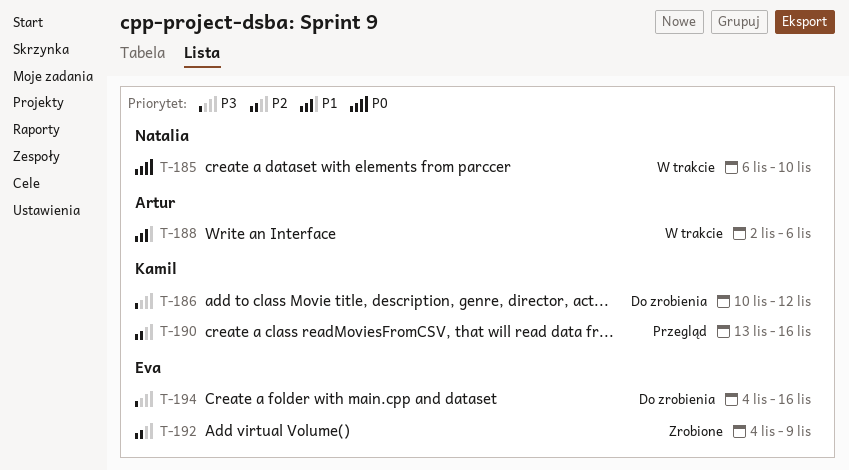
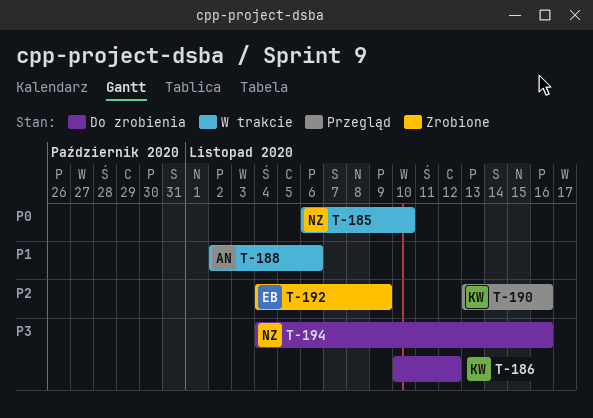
T-194, owner: Eva -> Natalia

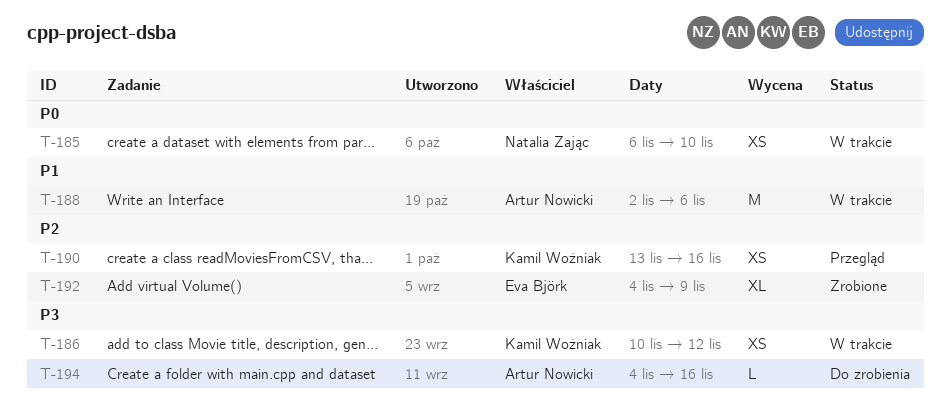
T-186, status: Do zrobienia -> W trakcie
T-194, owner: Natalia Zając -> Artur Nowicki

